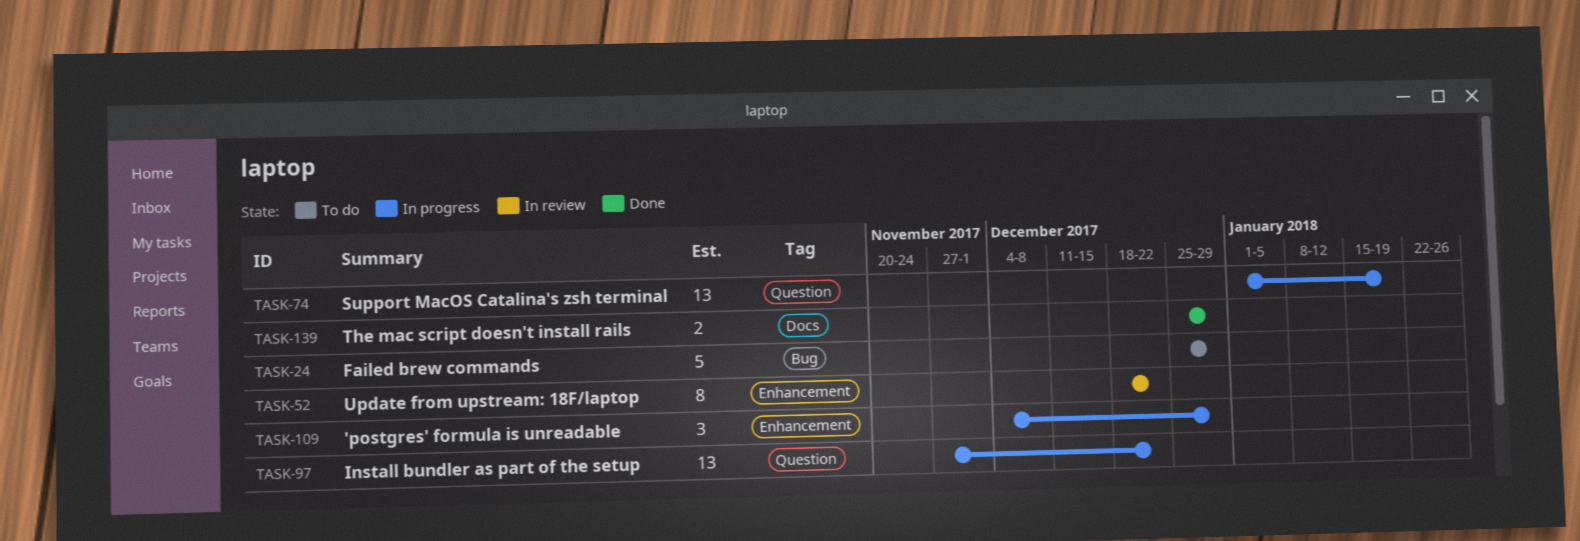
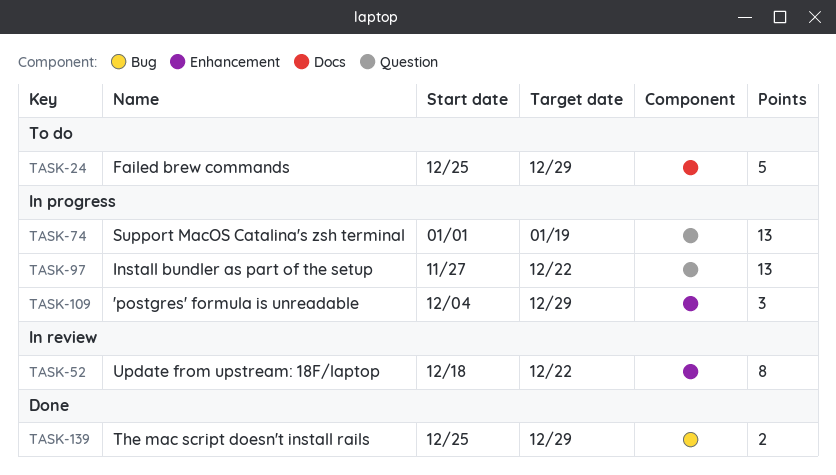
TASK-24, label: Bug -> Docs
TASK-139, label: Docs -> Bug

